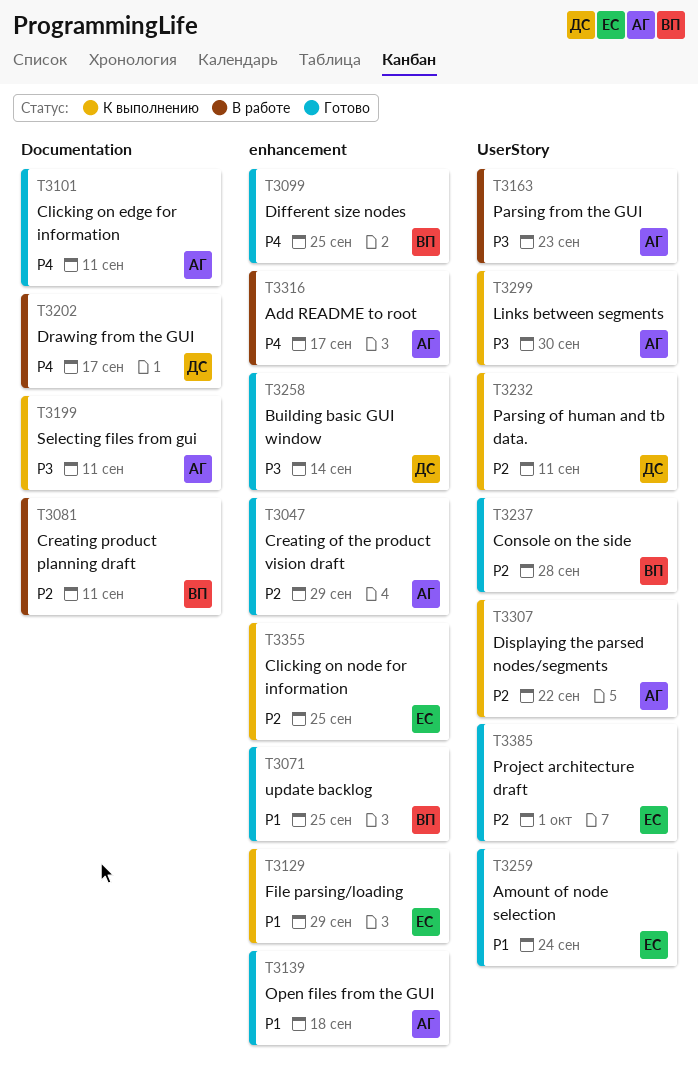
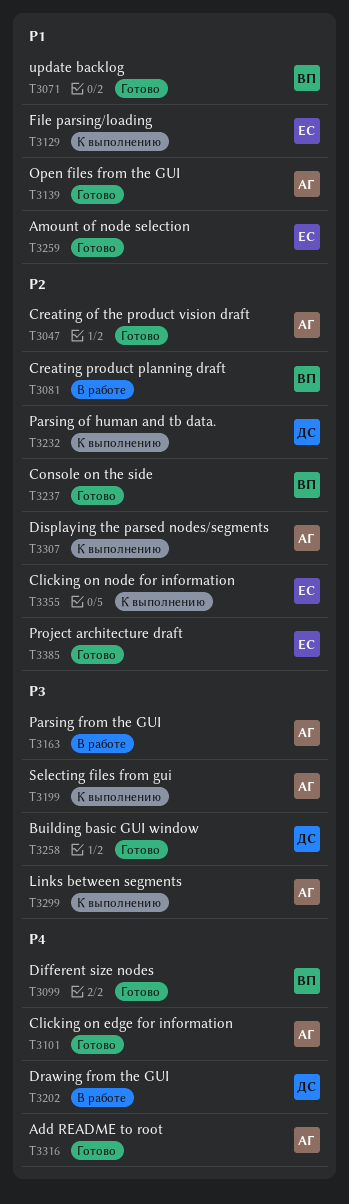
T3316, status: В работе -> Готово

